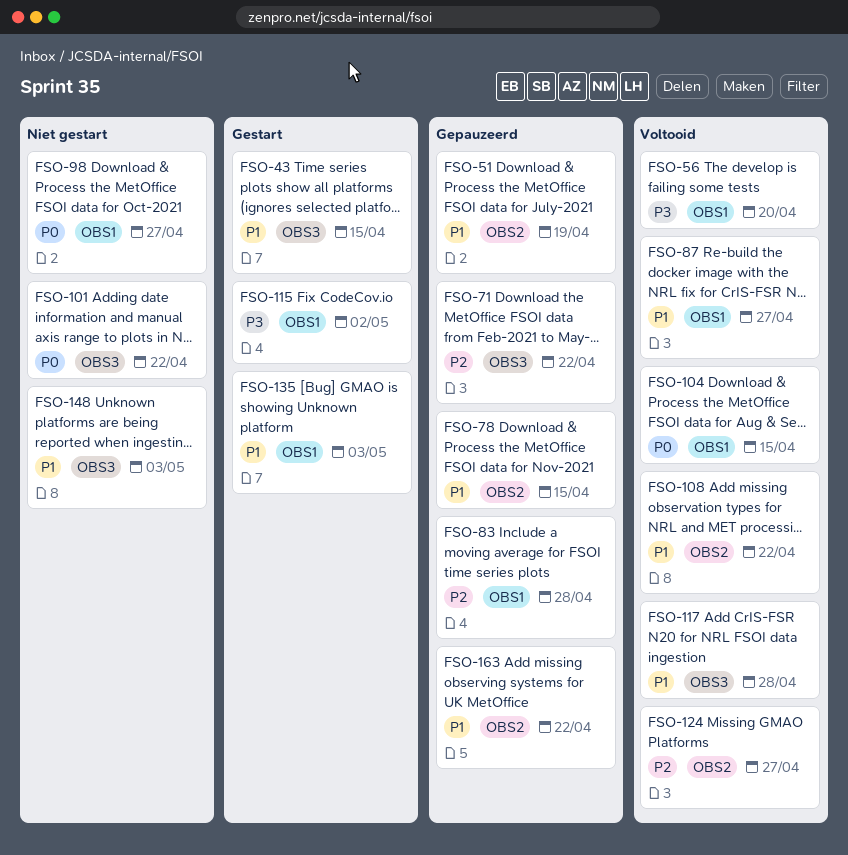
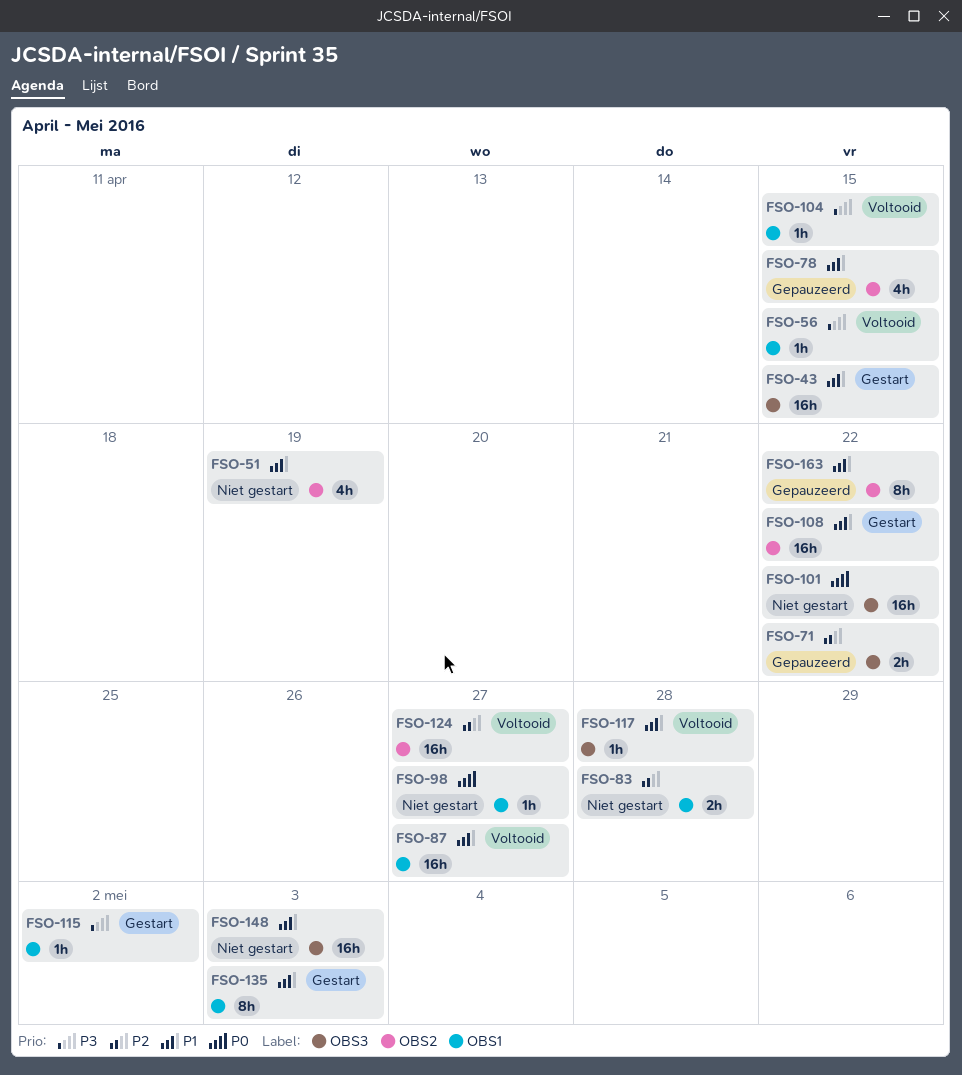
FSO-51, status: Gepauzeerd -> Niet gestart
FSO-56, due: Apr 20 -> Apr 15
FSO-83, status: Gepauzeerd -> Niet gestart
FSO-104, priority: P0 -> P3
FSO-108, status: Voltooid -> Gestart

